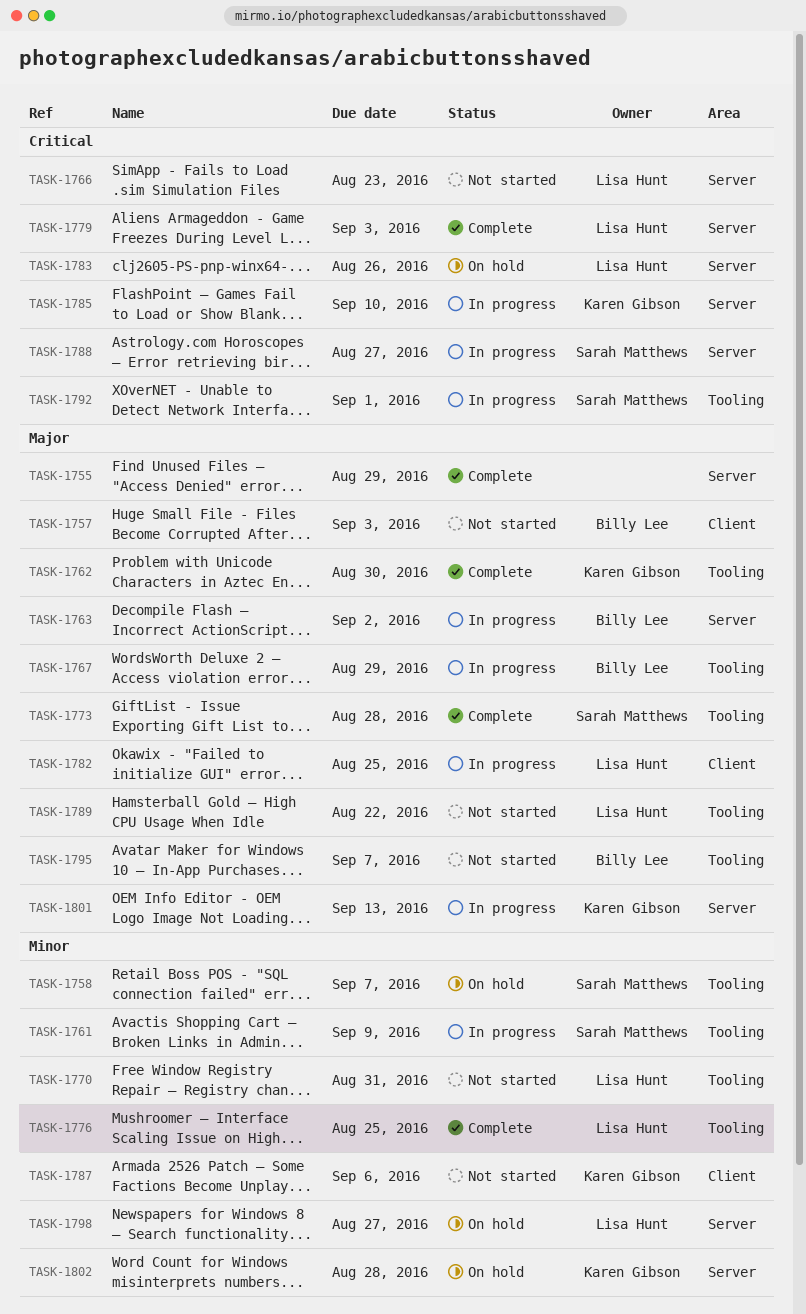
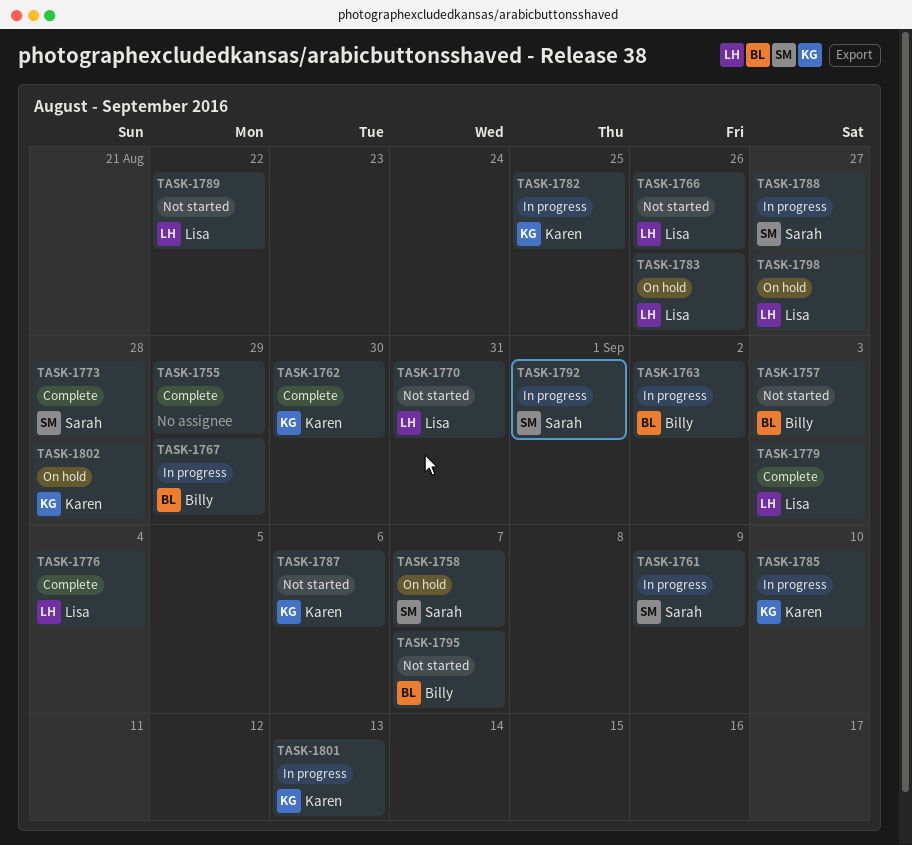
TASK-1766, due: Aug 23 -> Aug 26
TASK-1776, due: Aug 25 -> Sep 4
TASK-1782, owner: Lisa Hunt -> Karen Gibson

